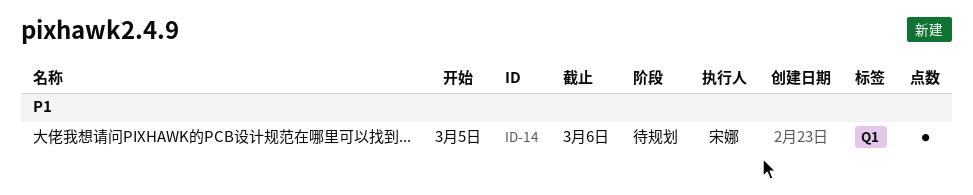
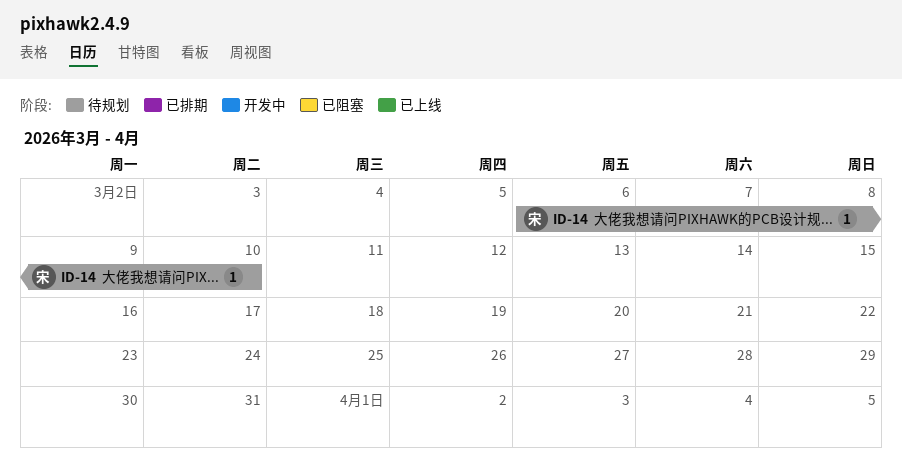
ID-14, start: Mar 5 -> Mar 6
ID-14, due: Mar 6 -> Mar 10

